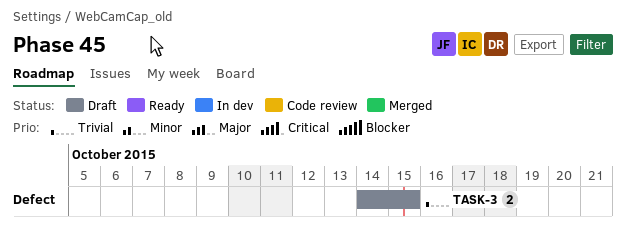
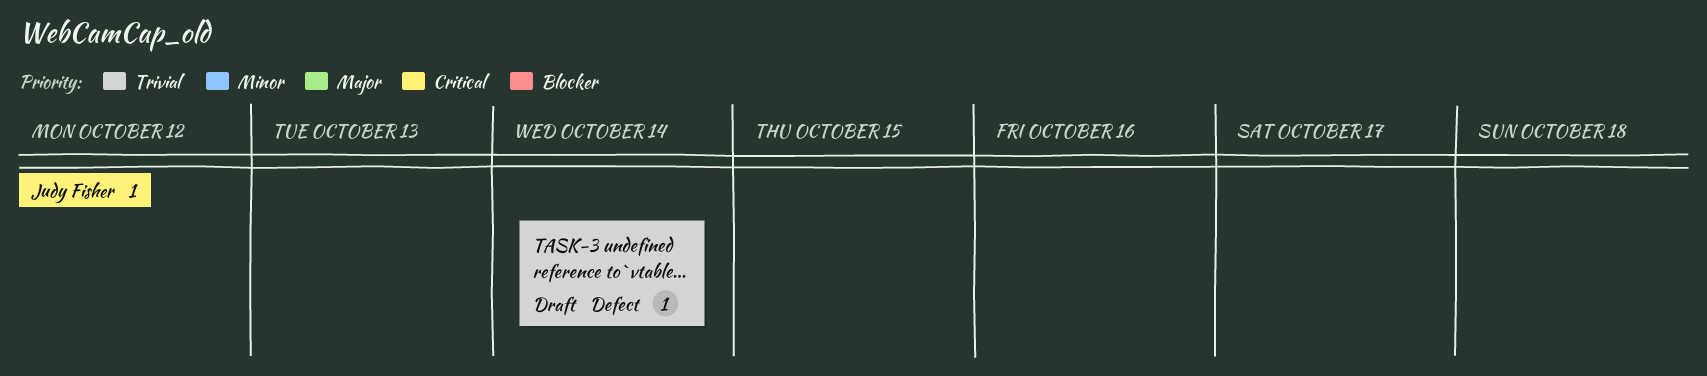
TASK-3, estimate: 2 -> 1
TASK-3, due: Oct 15 -> Oct 14

